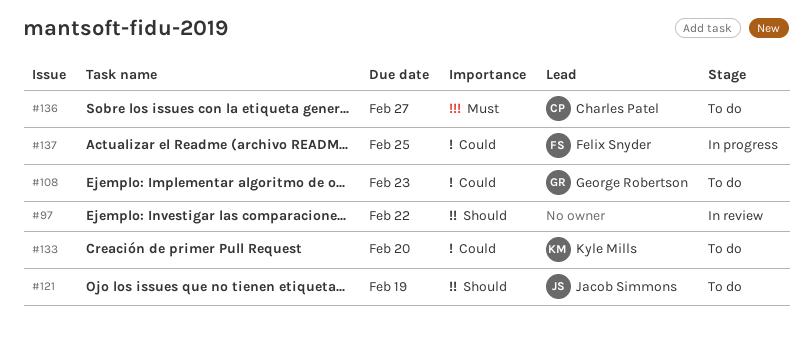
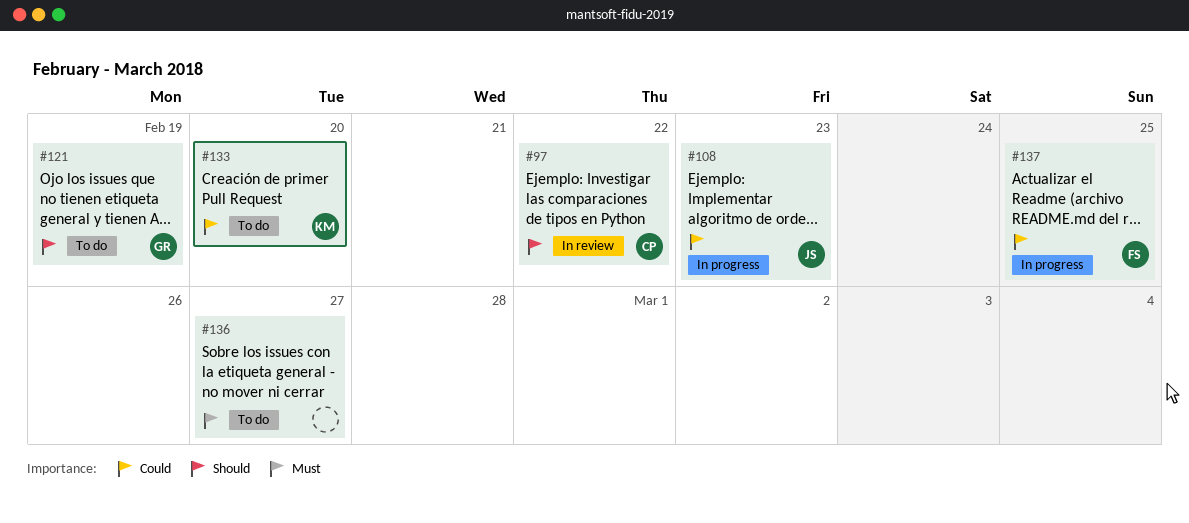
#97, owner: none -> Charles Patel
#108, status: To do -> In progress
#108, owner: George Robertson -> Jacob Simmons
#121, owner: Jacob Simmons -> George Robertson
#136, owner: Charles Patel -> none

